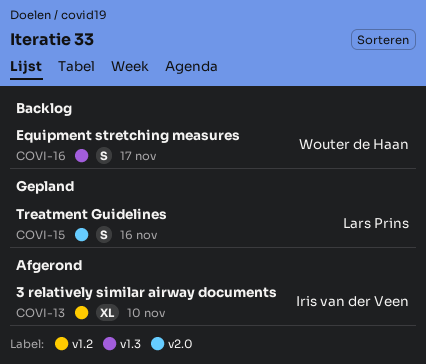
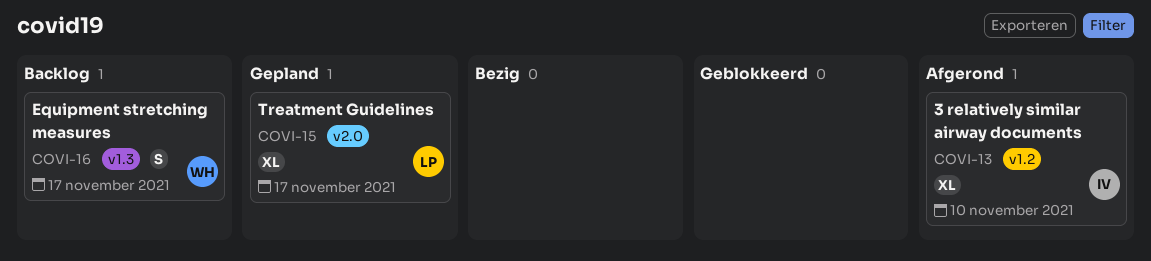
COVI-15, estimate: S -> XL
COVI-15, due: Nov 16 -> Nov 17

